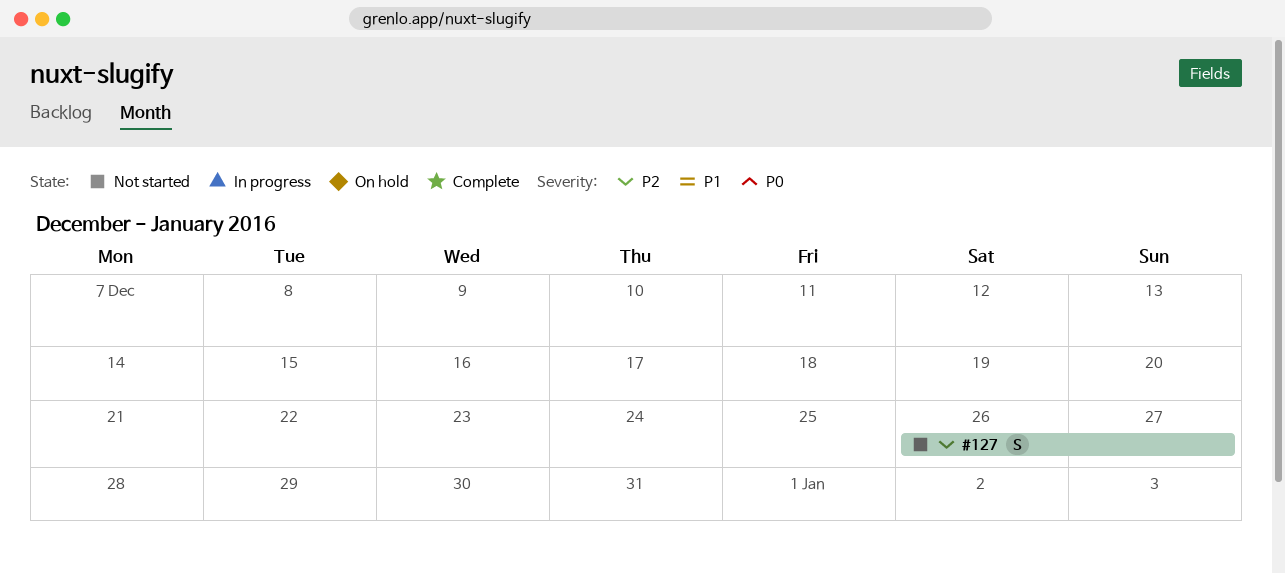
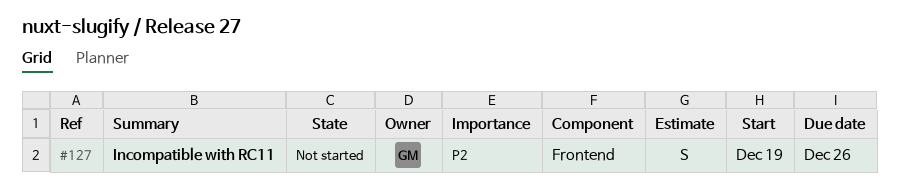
#127, start: Dec 26 -> Dec 19
#127, due: Dec 27 -> Dec 26

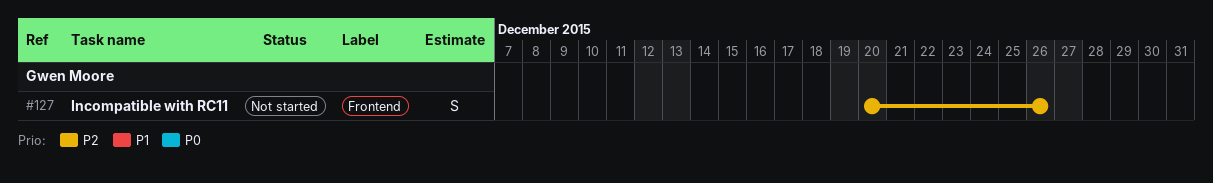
#127, start: Dec 19 -> Dec 20

